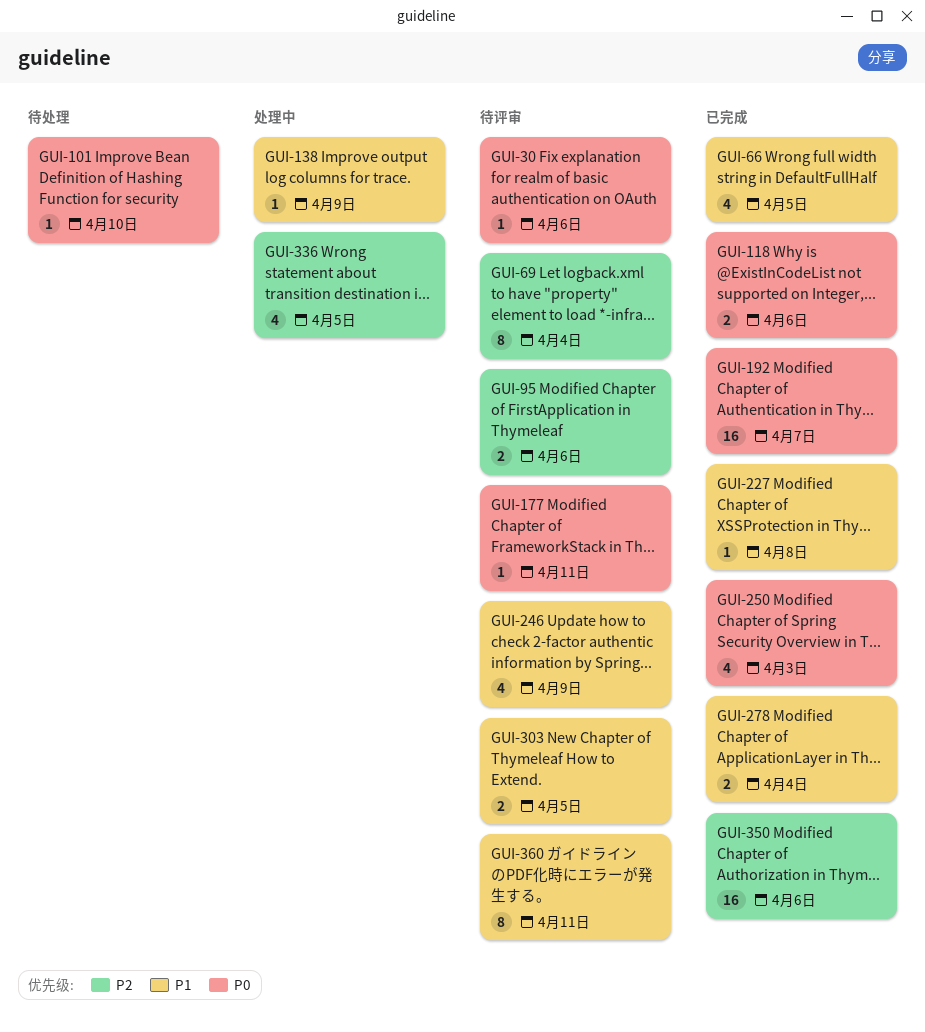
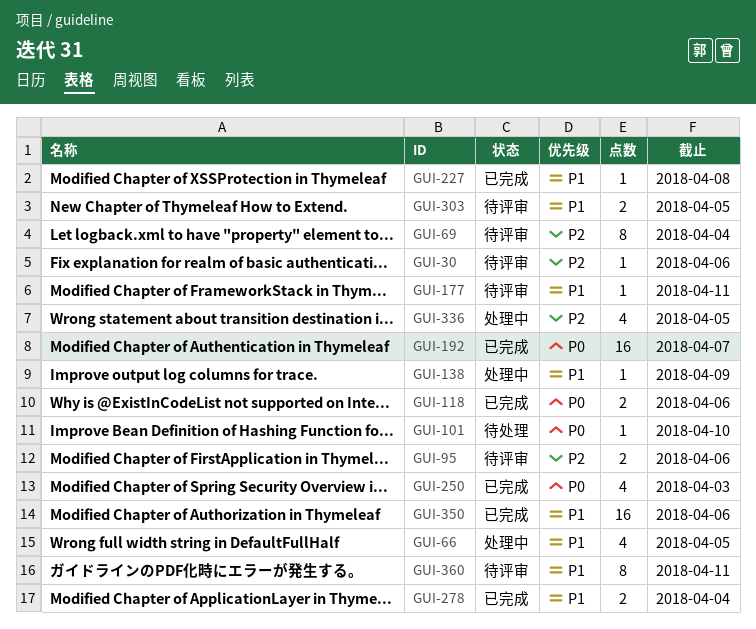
GUI-30, priority: P0 -> P2
GUI-66, status: 已完成 -> 处理中
GUI-177, priority: P0 -> P1
GUI-246: present -> none
GUI-350, priority: P2 -> P1

